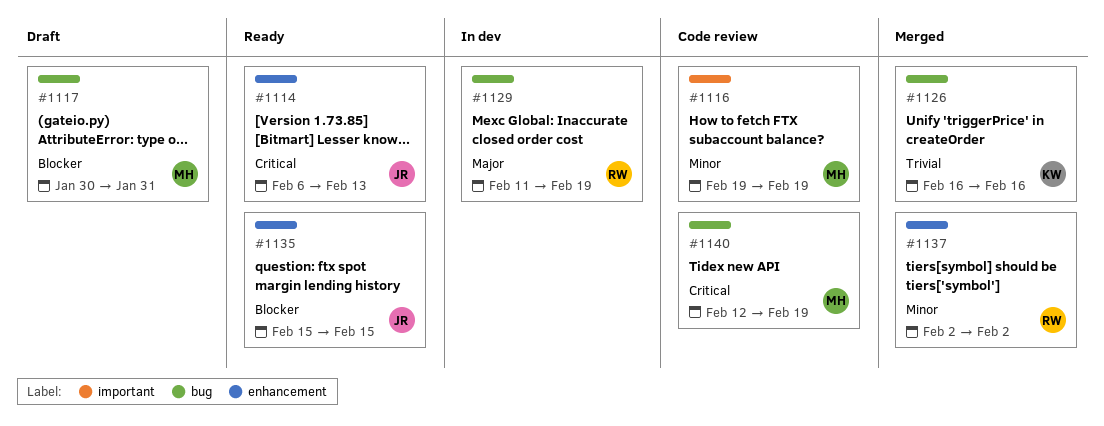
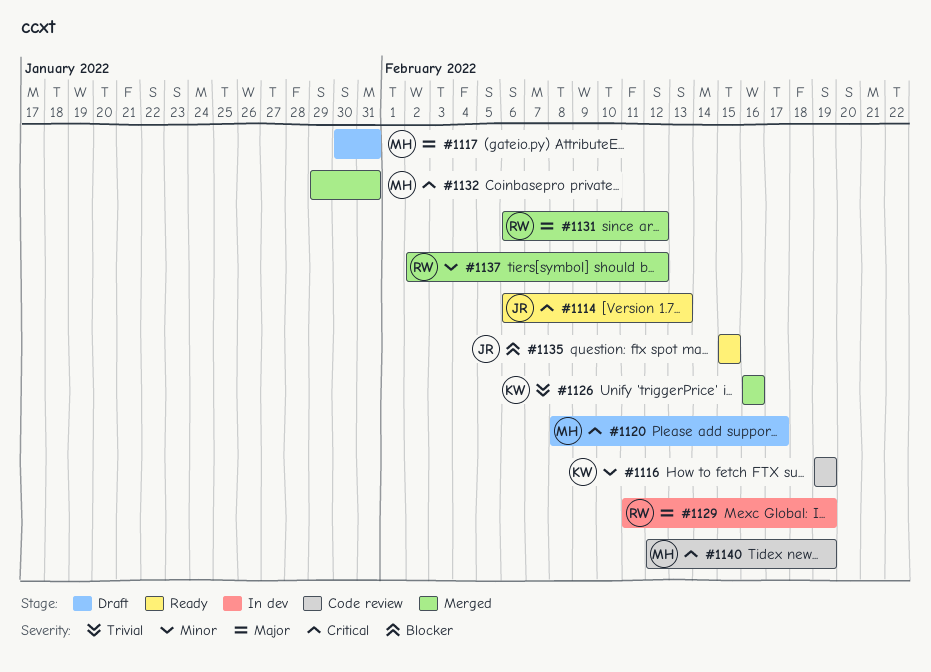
#1116, owner: MH -> KW
#1117, priority: Blocker -> Major
#1120: none -> present
#1131: none -> present
#1132: none -> present
#1137, due: Feb 2 -> Feb 12

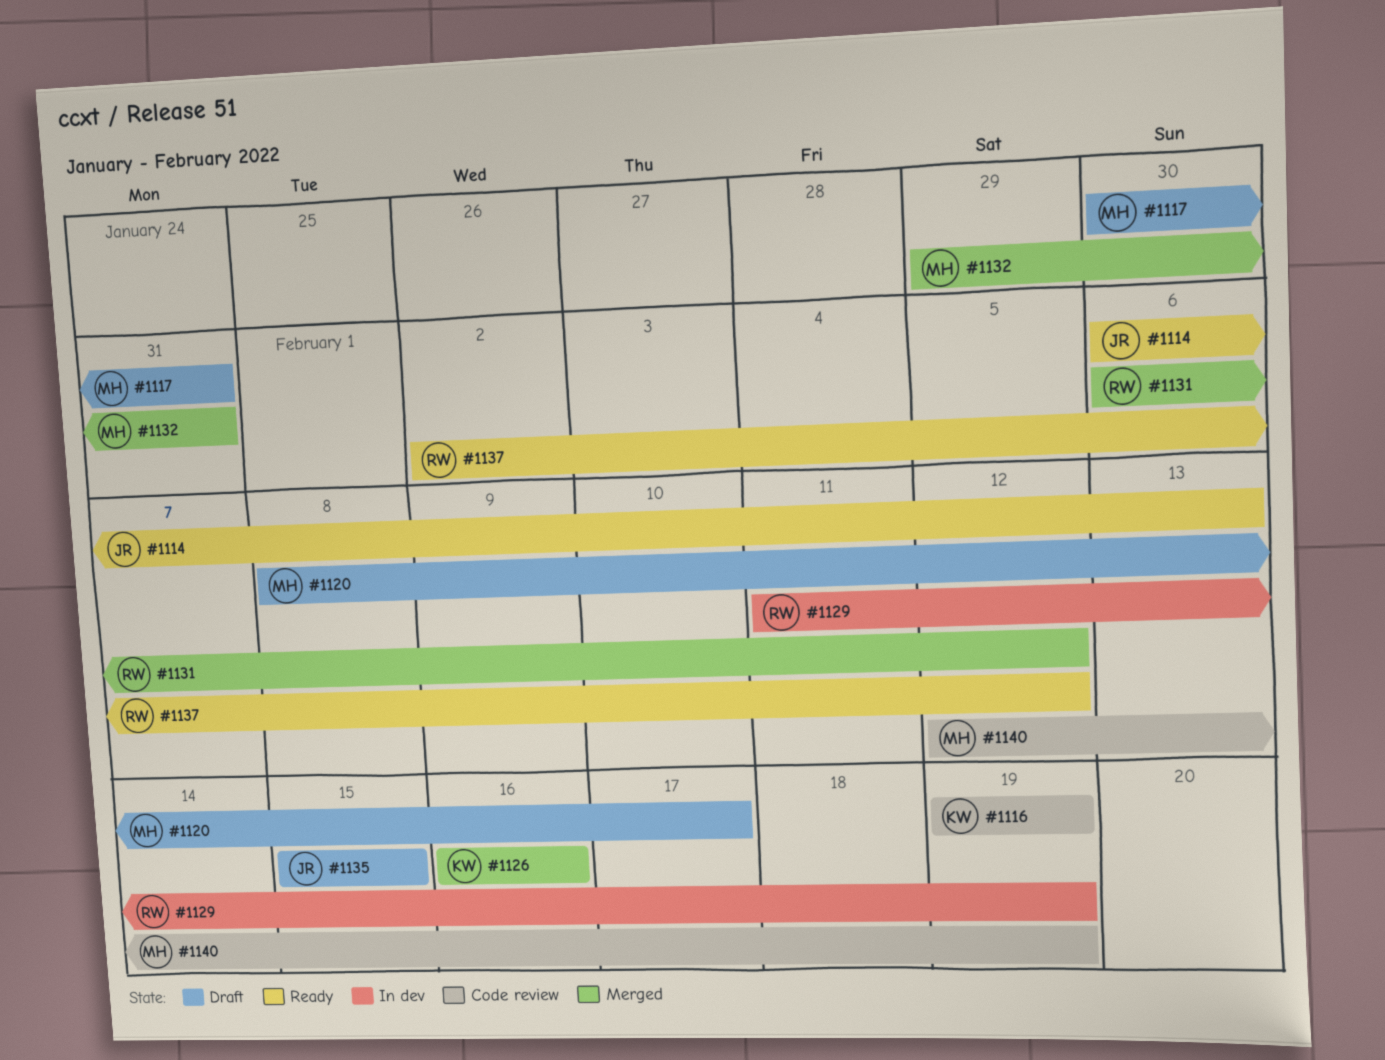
#1135, status: Ready -> Draft
#1137, status: Merged -> Ready

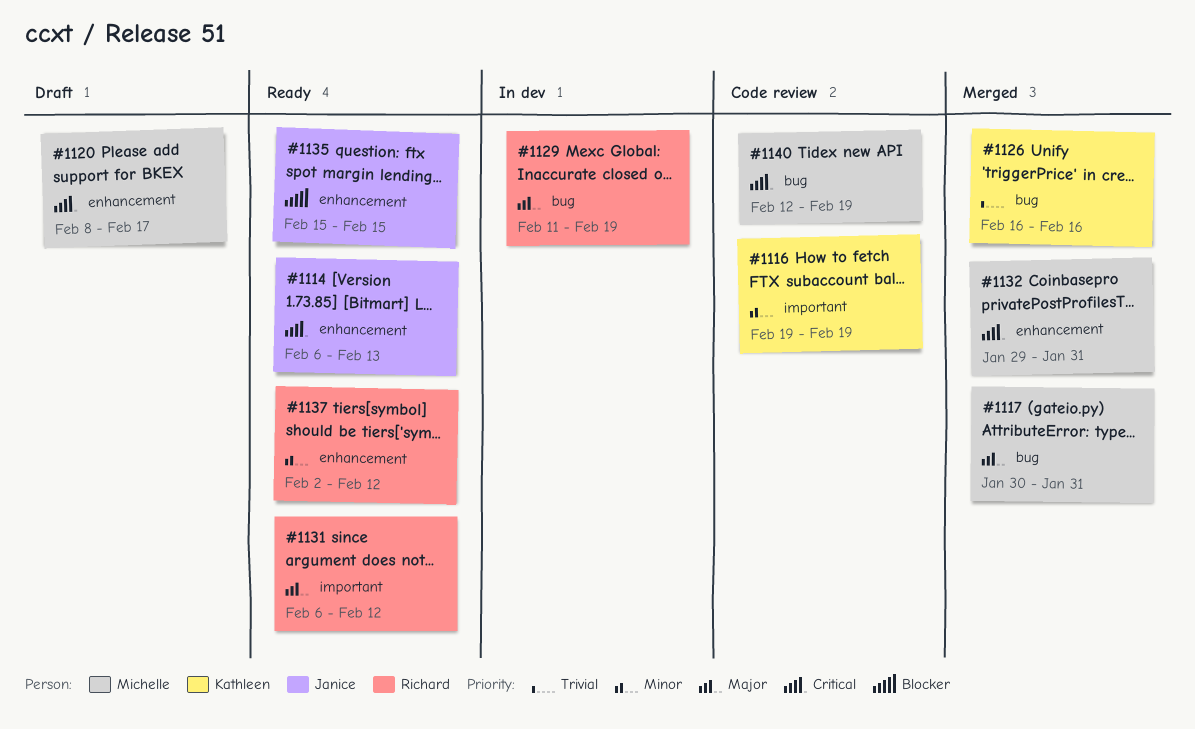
#1117, status: Draft -> Merged
#1131, status: Merged -> Ready
#1135, status: Draft -> Ready

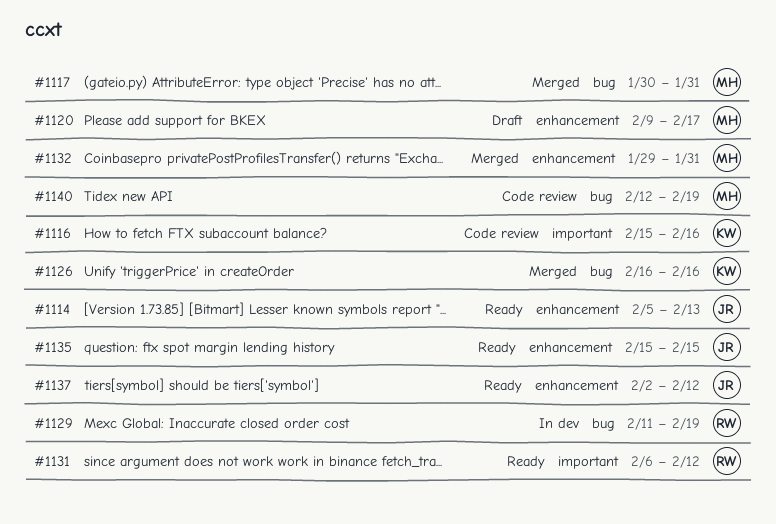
#1114, start: Feb 6 -> Feb 5
#1116, start: Feb 19 -> Feb 15
#1116, due: Feb 19 -> Feb 16
#1120, start: Feb 8 -> Feb 9
#1137, owner: Richard -> Janice

